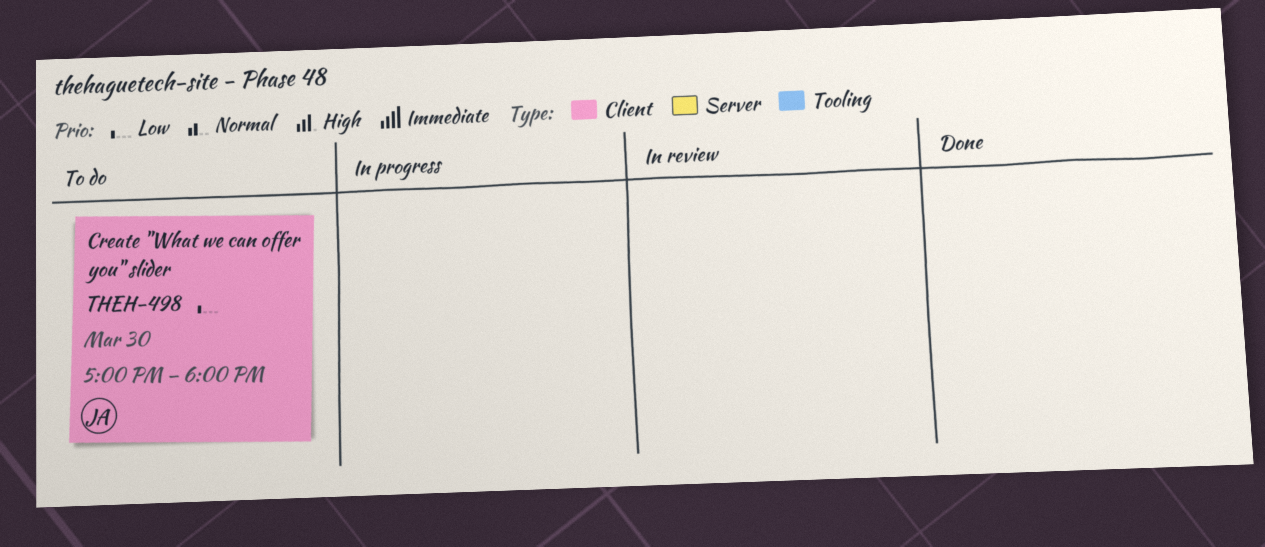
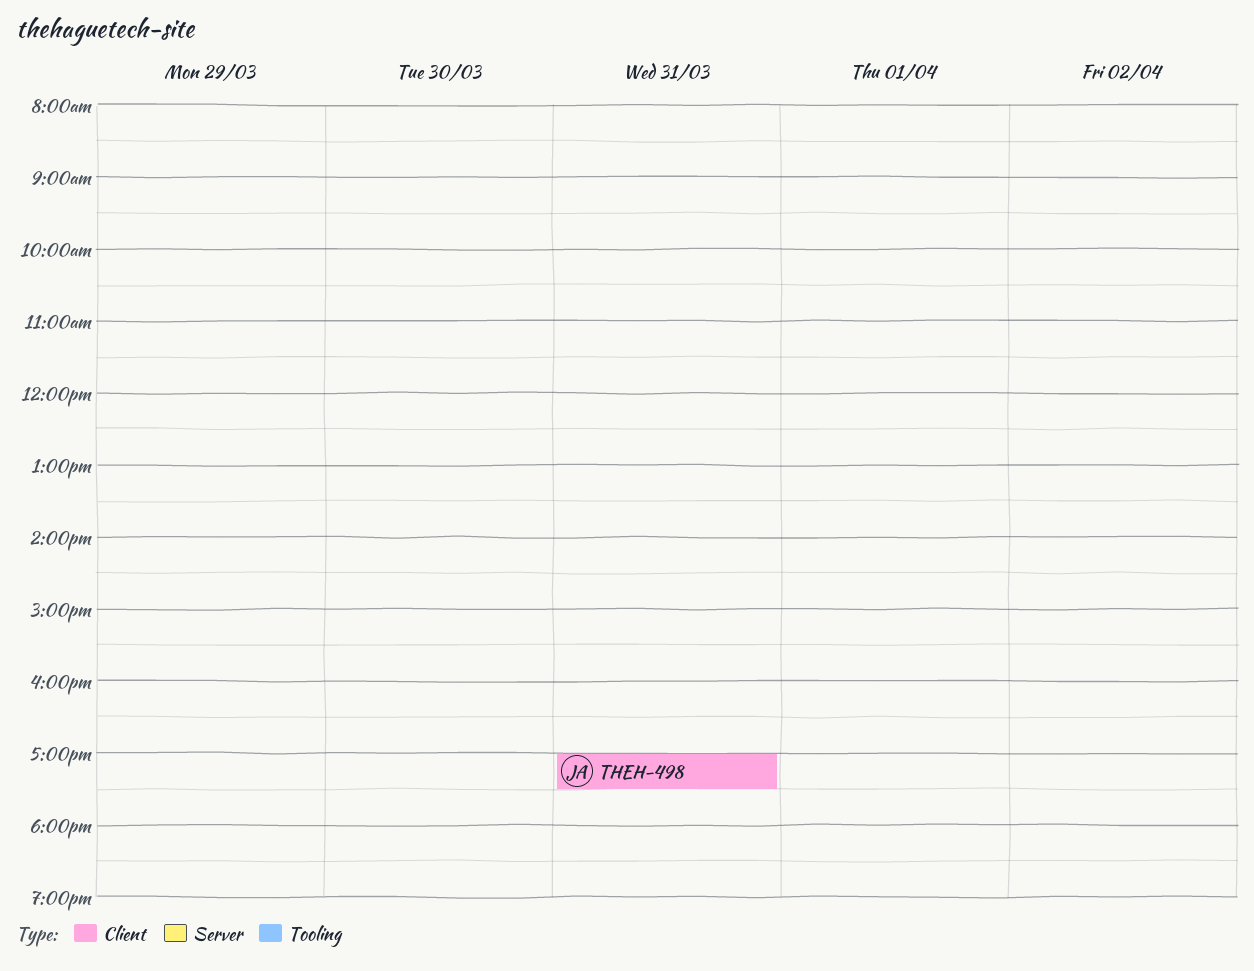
THEH-498, day: Mar 30 -> Mar 31
THEH-498, ends: 18:00 -> 17:30

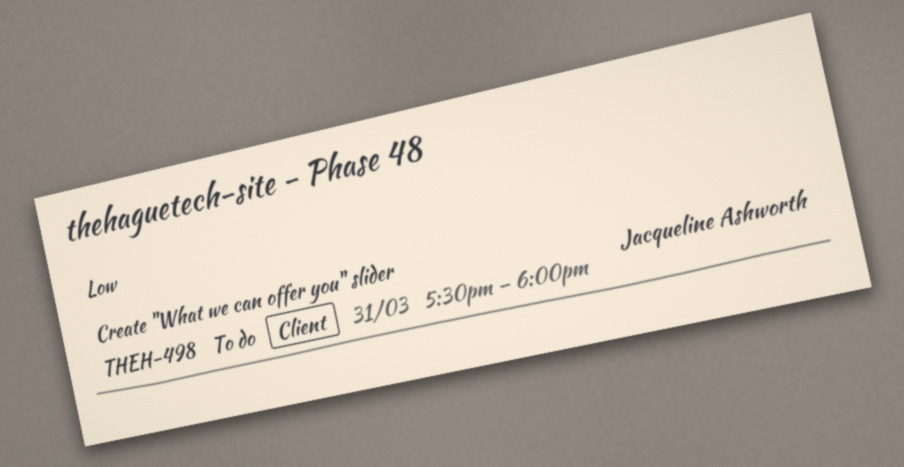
THEH-498, begins: 17:00 -> 17:30
THEH-498, ends: 17:30 -> 18:00

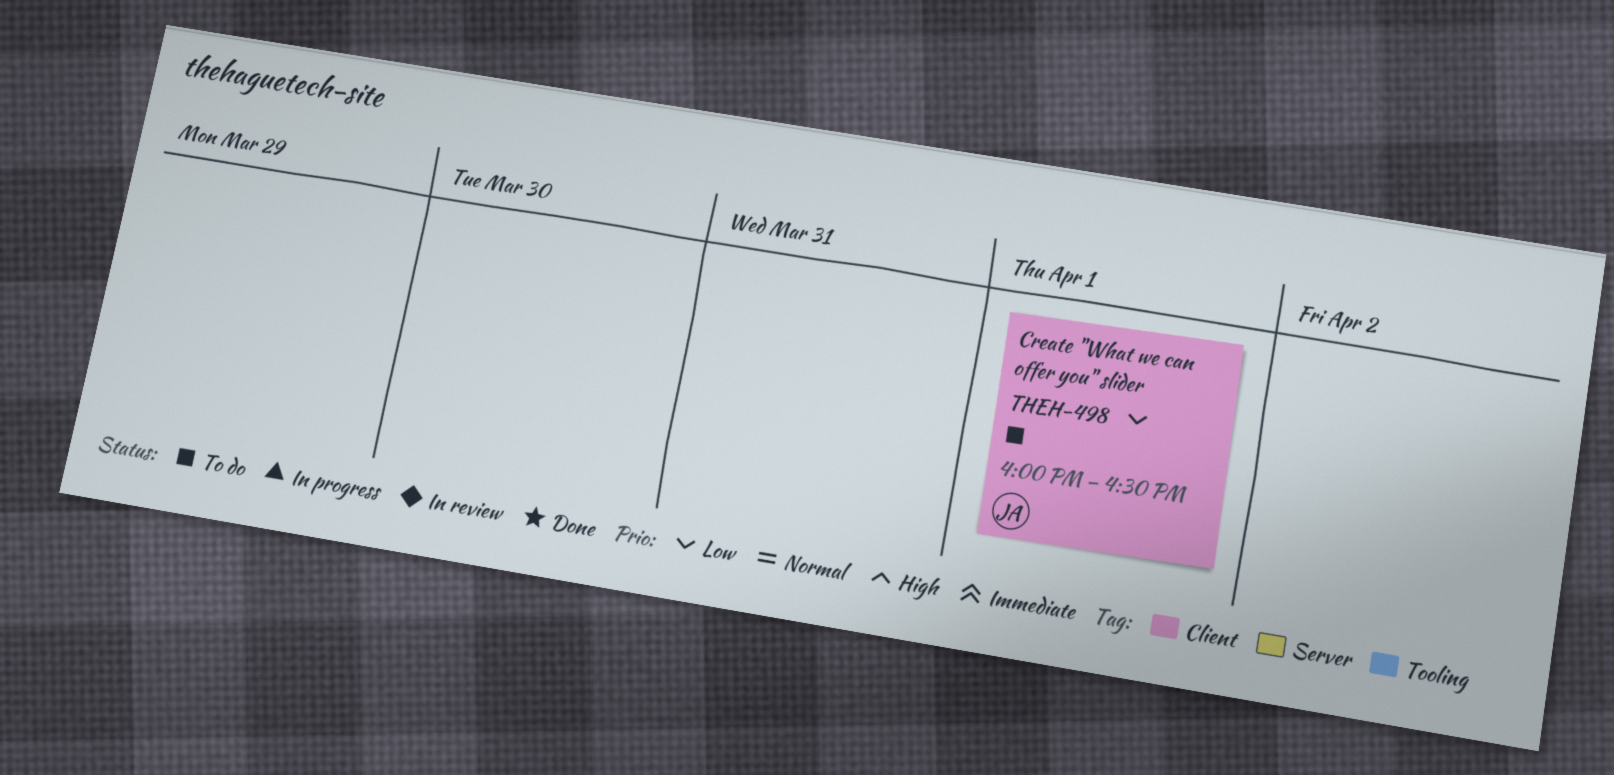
THEH-498, day: Mar 31 -> Apr 1
THEH-498, begins: 17:30 -> 16:00
THEH-498, ends: 18:00 -> 16:30

